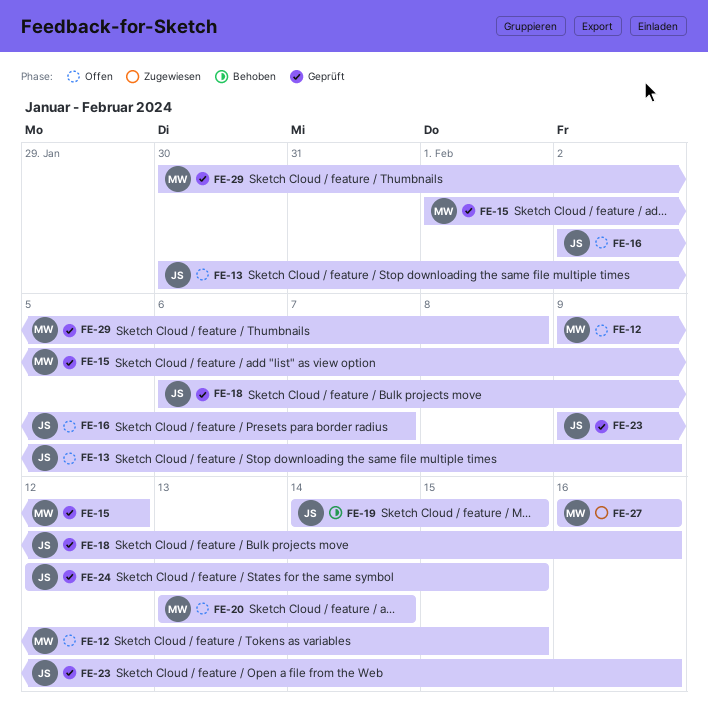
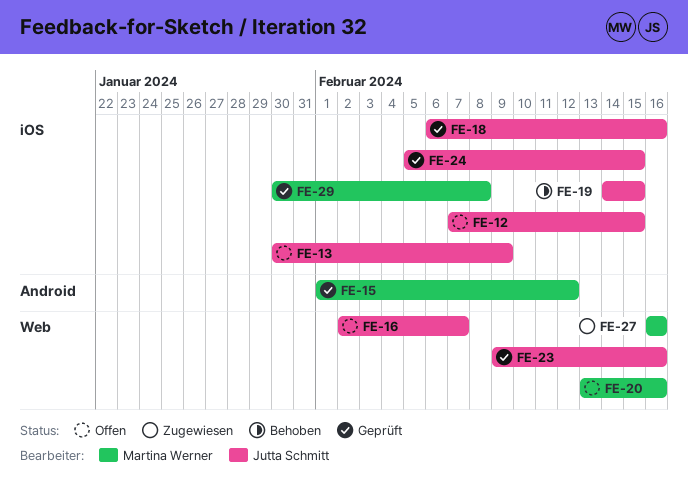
FE-12, owner: Martina Werner -> Jutta Schmitt
FE-12, start: Feb 9 -> Feb 7
FE-20, due: Feb 14 -> Feb 16
FE-24, start: Feb 12 -> Feb 5

